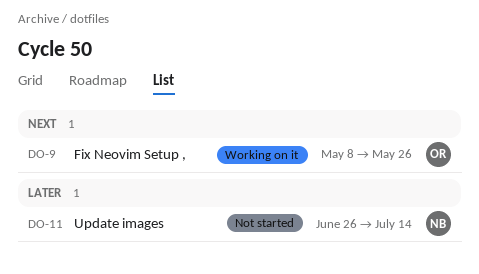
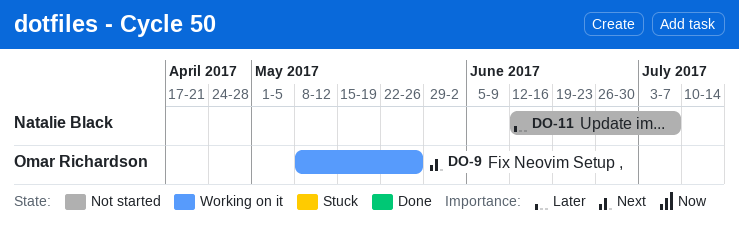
DO-11, start: Jun 26 -> Jun 12
DO-11, due: Jul 14 -> Jul 7

